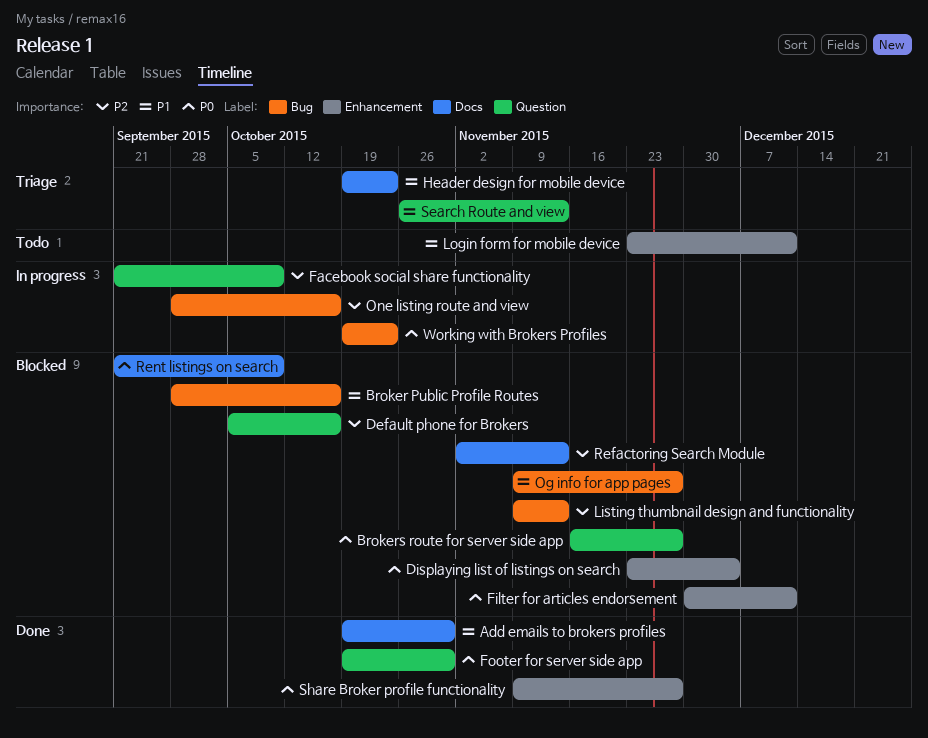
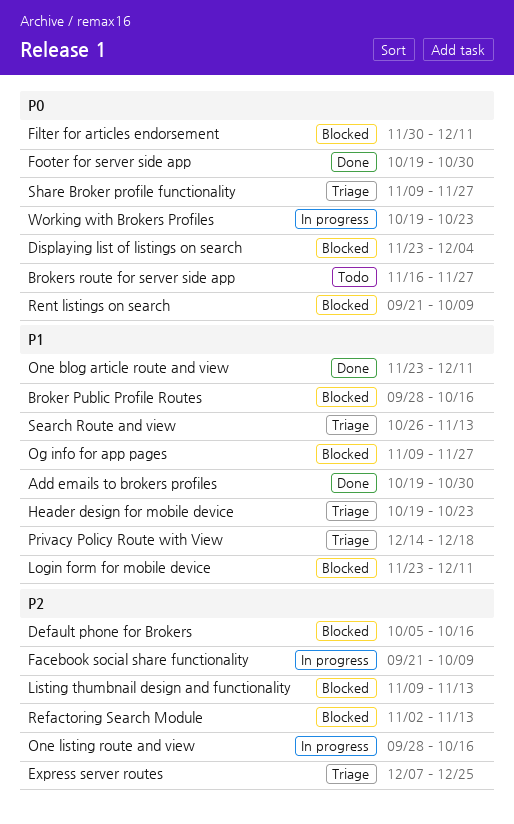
Brokers route for server side app, status: Blocked -> Todo
Express server routes: none -> present
Login form for mobile device, status: Todo -> Blocked
One blog article route and view: none -> present
Privacy Policy Route with View: none -> present
Share Broker profile functionality, status: Done -> Triage

